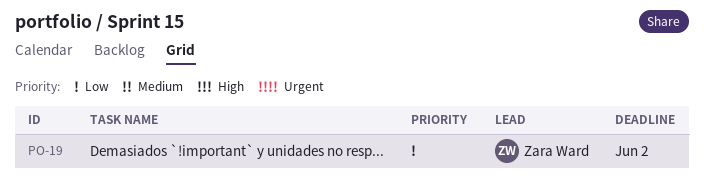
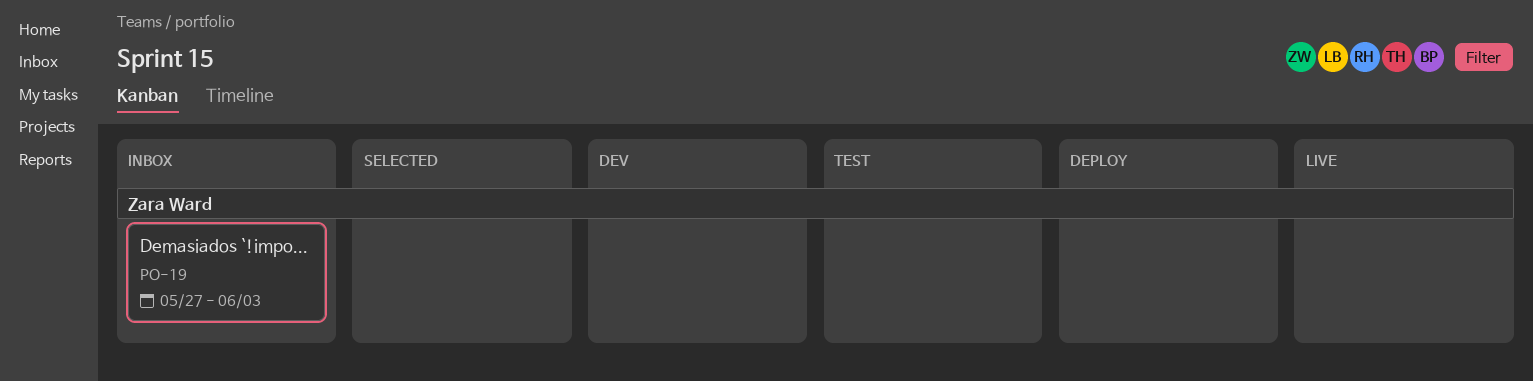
PO-19, due: Jun 2 -> Jun 3

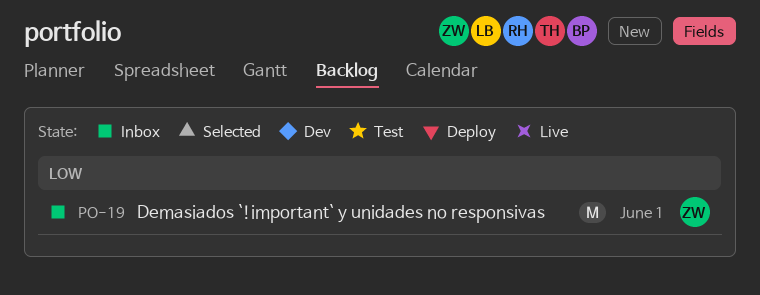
PO-19, due: Jun 3 -> Jun 1

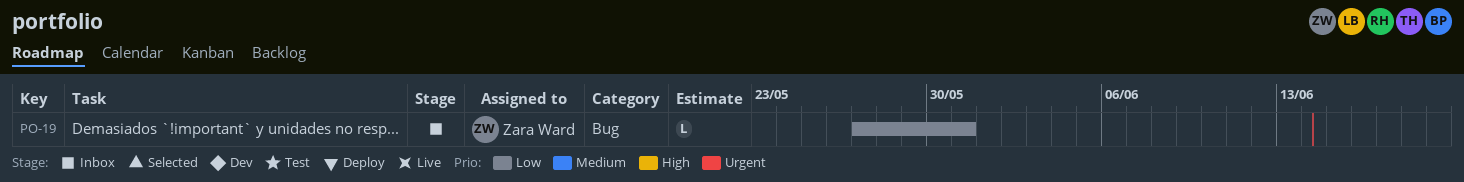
PO-19, estimate: M -> L
PO-19, due: Jun 1 -> May 31

